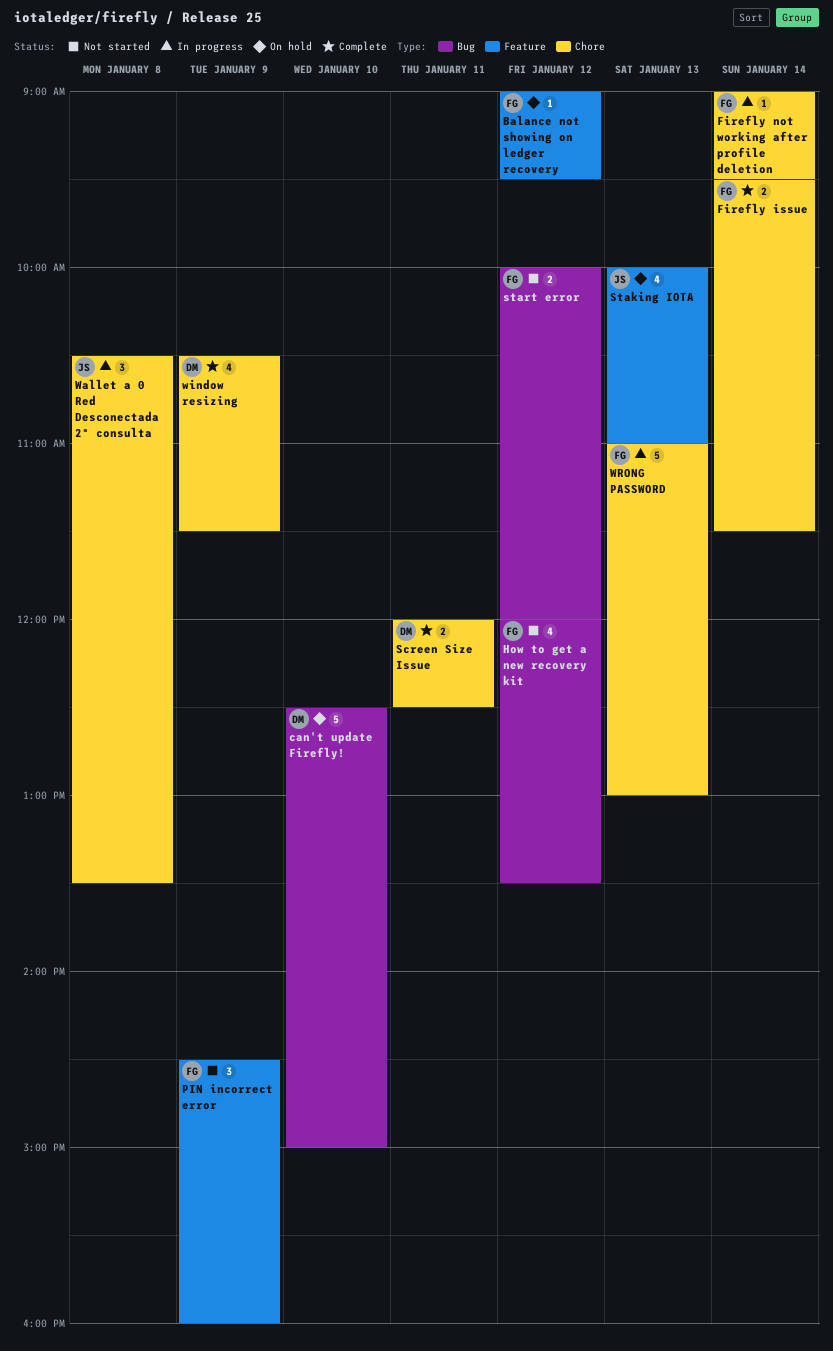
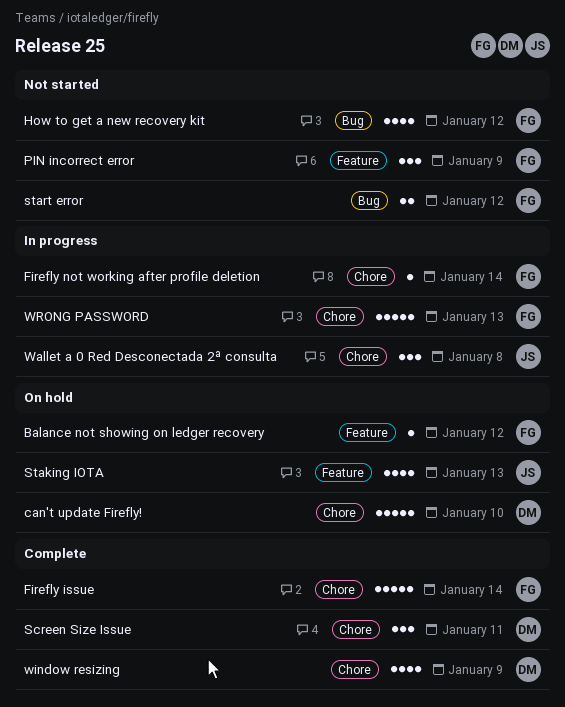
can't update Firefly!, label: Bug -> Chore
Firefly issue, estimate: 2 -> 5
Screen Size Issue, estimate: 2 -> 3

